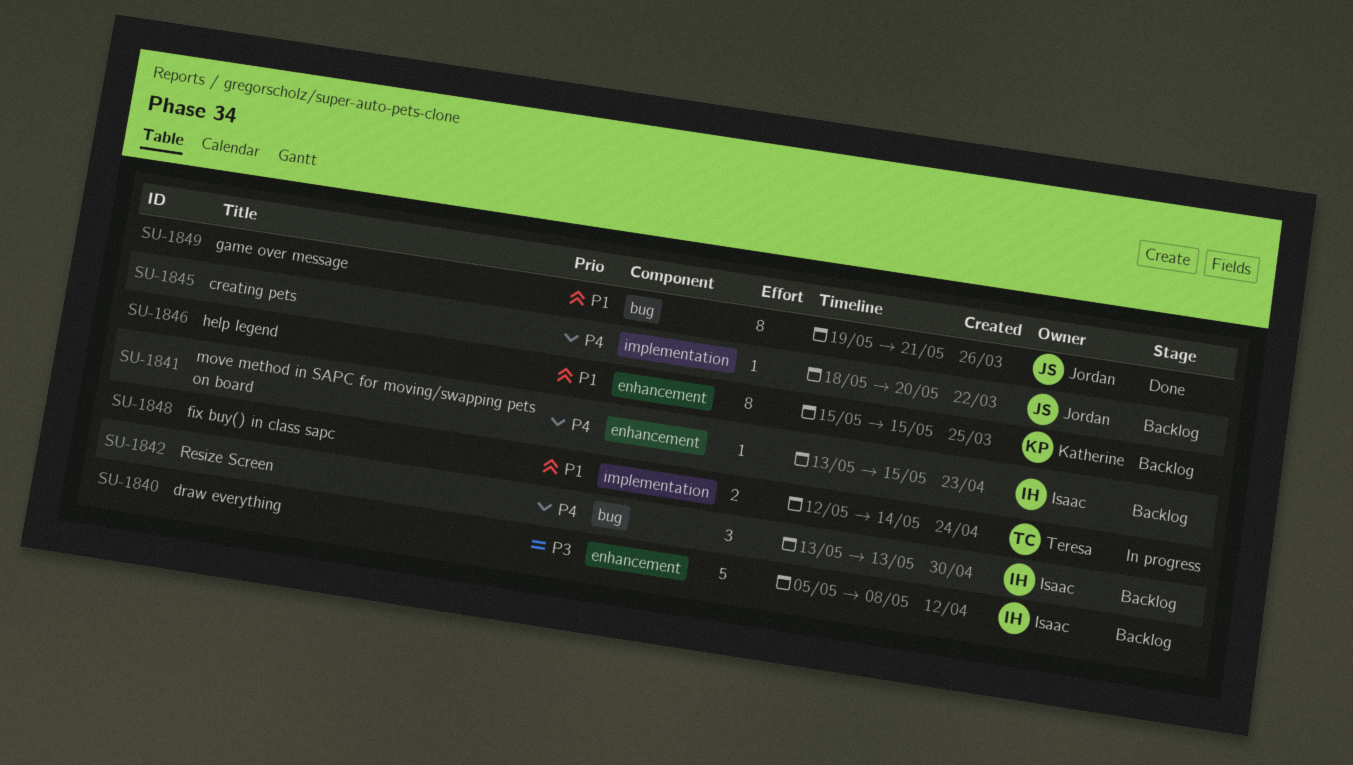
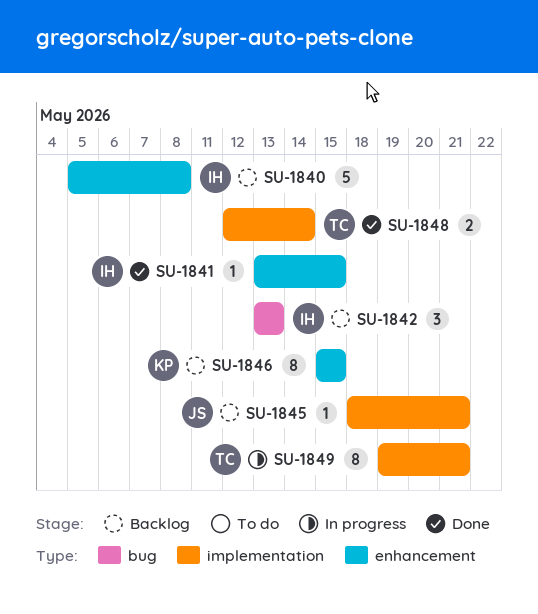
SU-1841, status: Backlog -> Done
SU-1845, due: May 20 -> May 21
SU-1848, status: In progress -> Done
SU-1849, status: Done -> In progress
SU-1849, owner: Jordan -> Teresa
SU-1849, label: bug -> implementation

